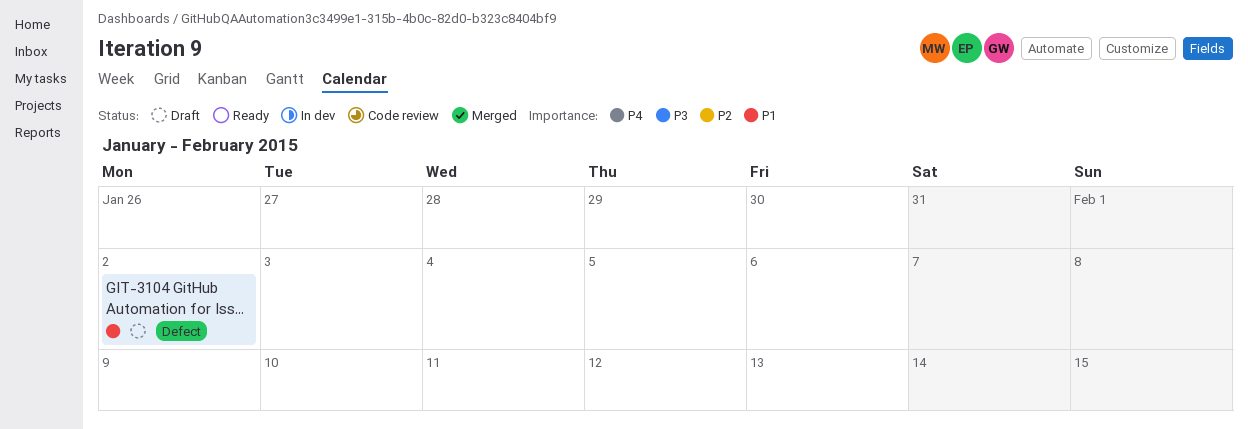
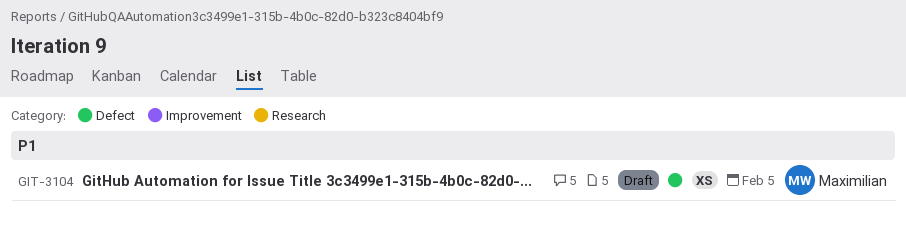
GIT-3104, due: Feb 2 -> Feb 5

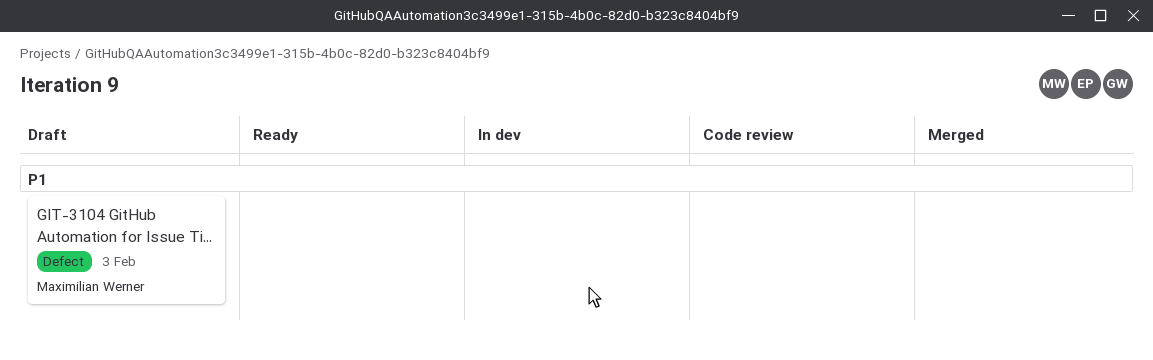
GIT-3104, due: Feb 5 -> Feb 3

